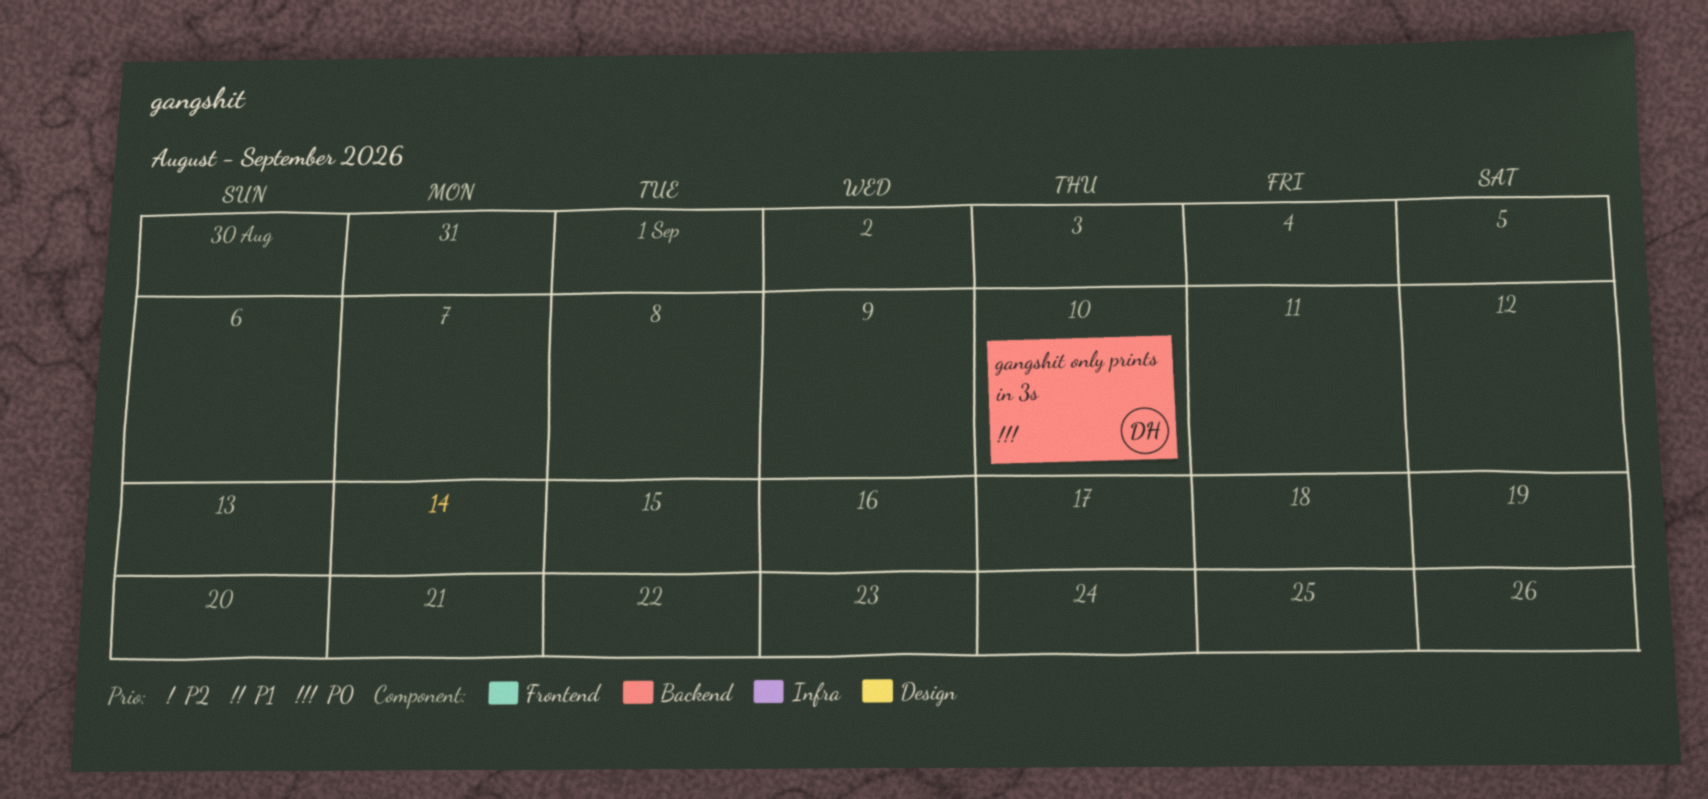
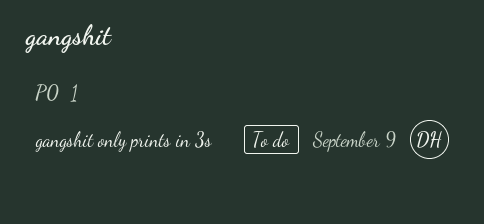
gangshit only prints in 3s, due: Sep 10 -> Sep 9

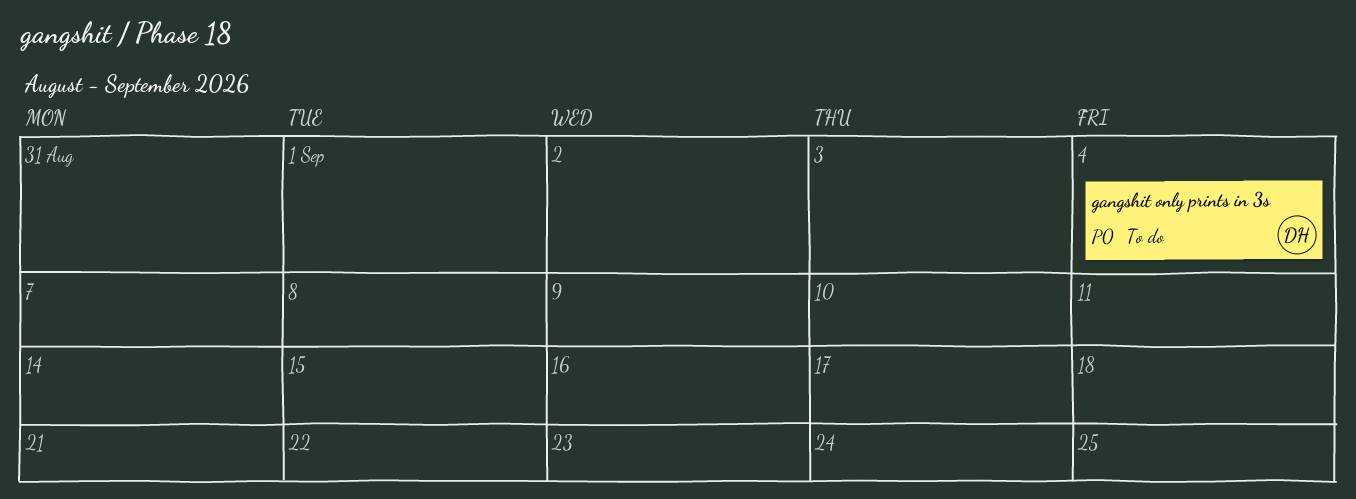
gangshit only prints in 3s, due: Sep 9 -> Sep 4

